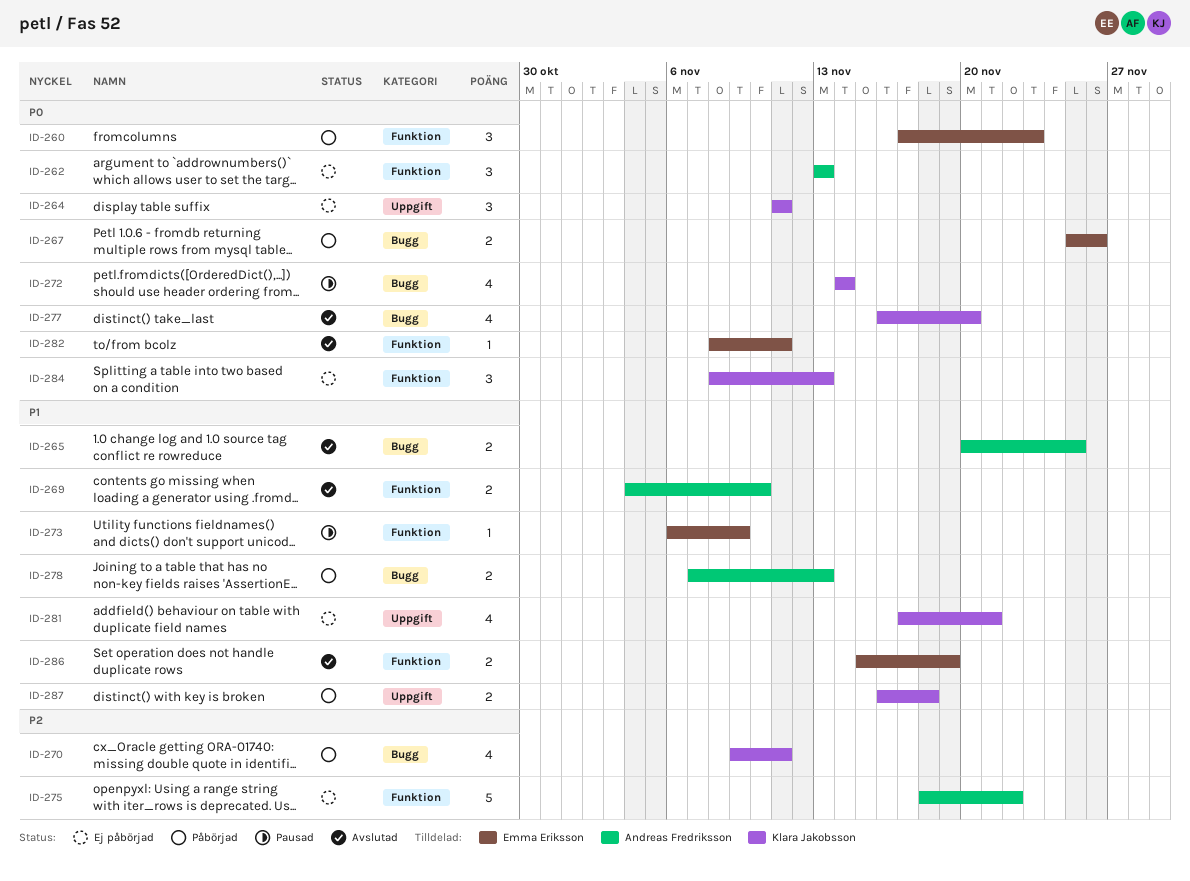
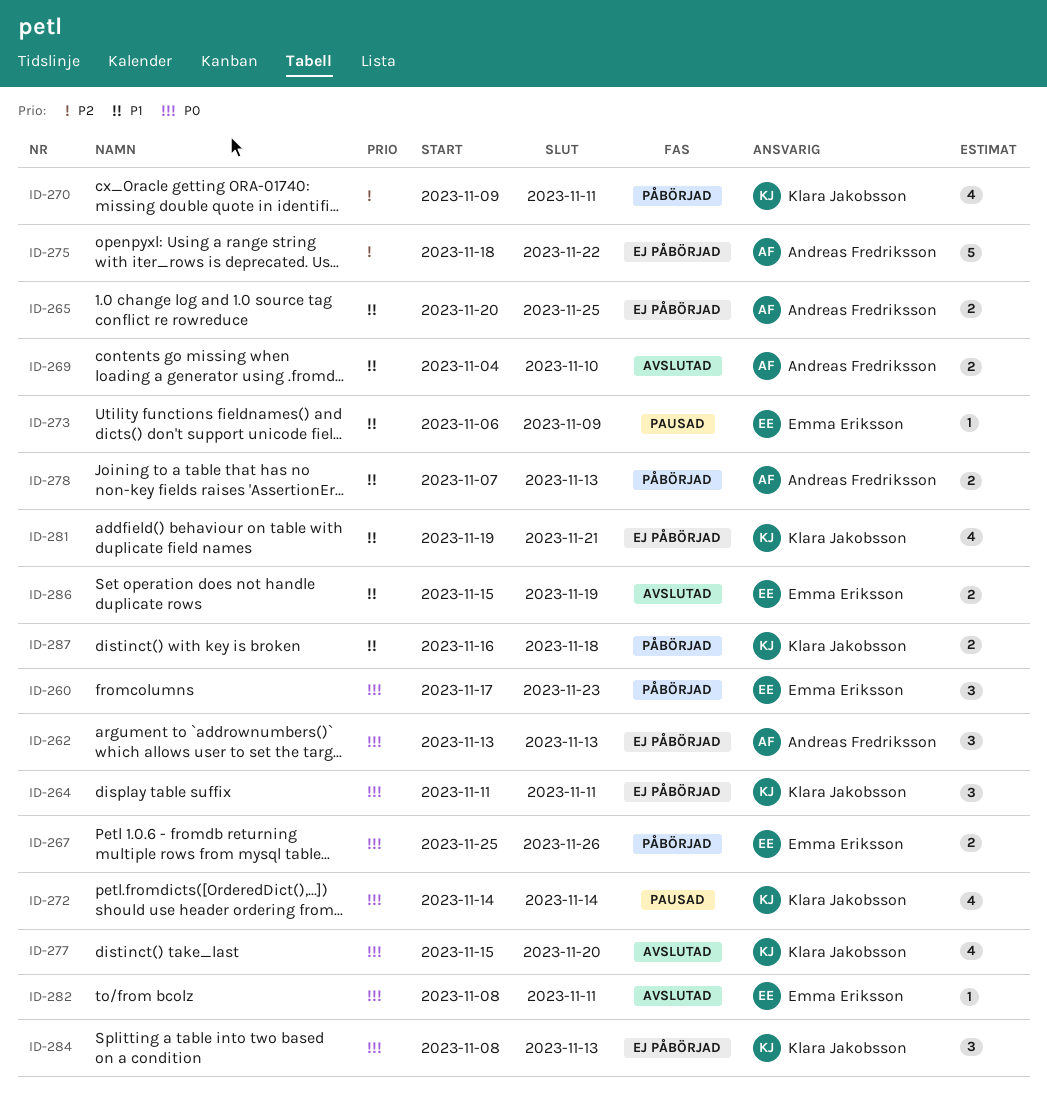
ID-265, status: Avslutad -> Ej påbörjad
ID-277, start: Nov 16 -> Nov 15
ID-281, start: Nov 17 -> Nov 19

